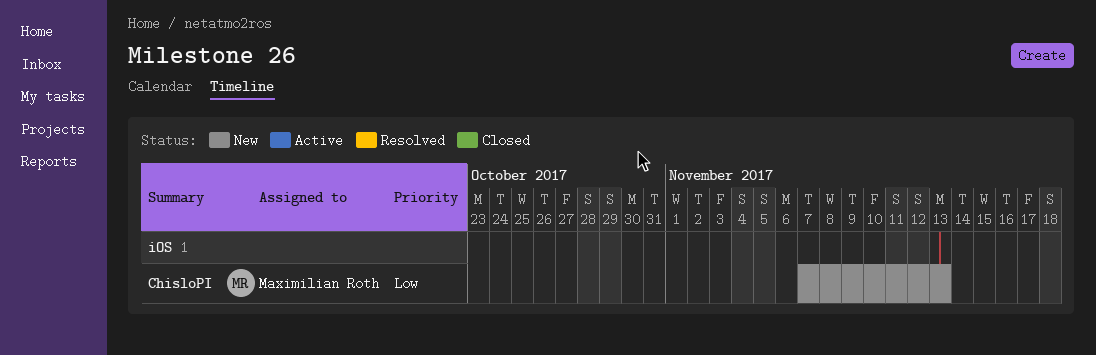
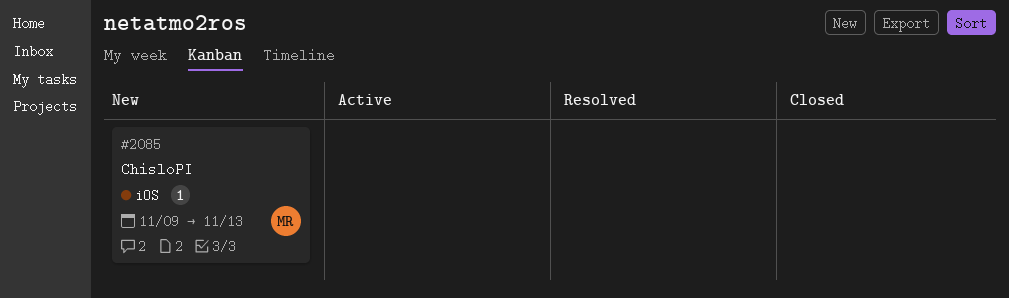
ChisloPI, start: Nov 7 -> Nov 9

